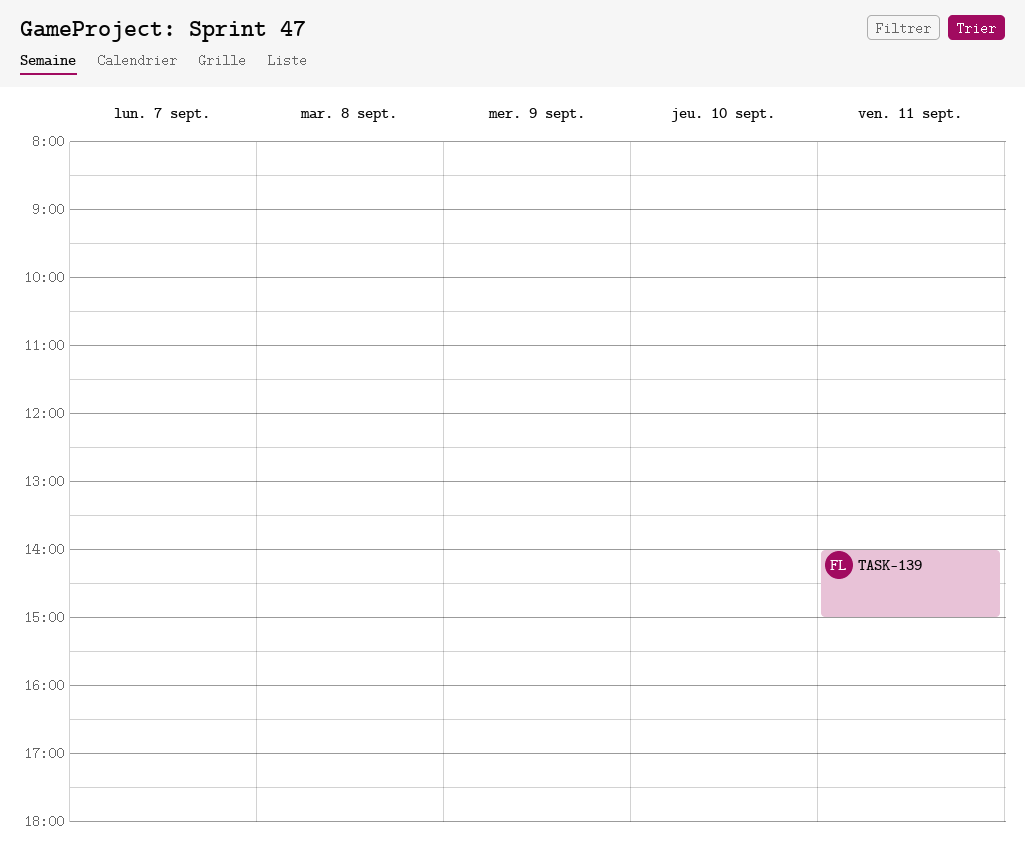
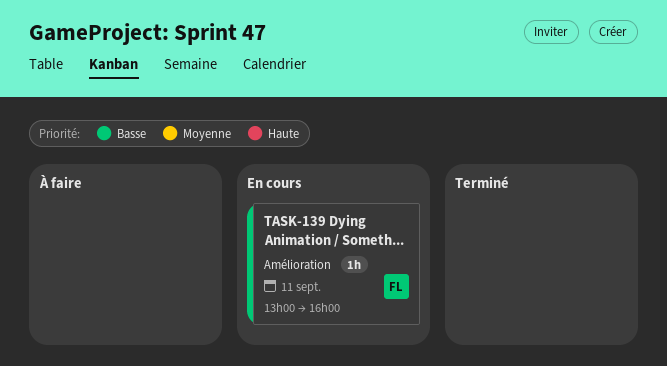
TASK-139, begins: 14:00 -> 13:00
TASK-139, ends: 15:00 -> 16:00

